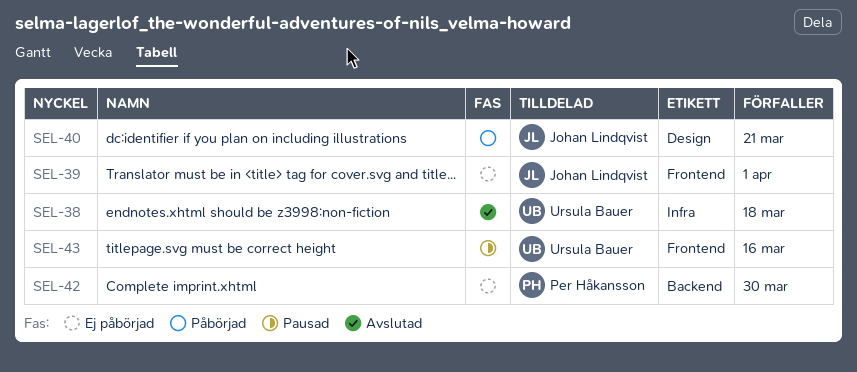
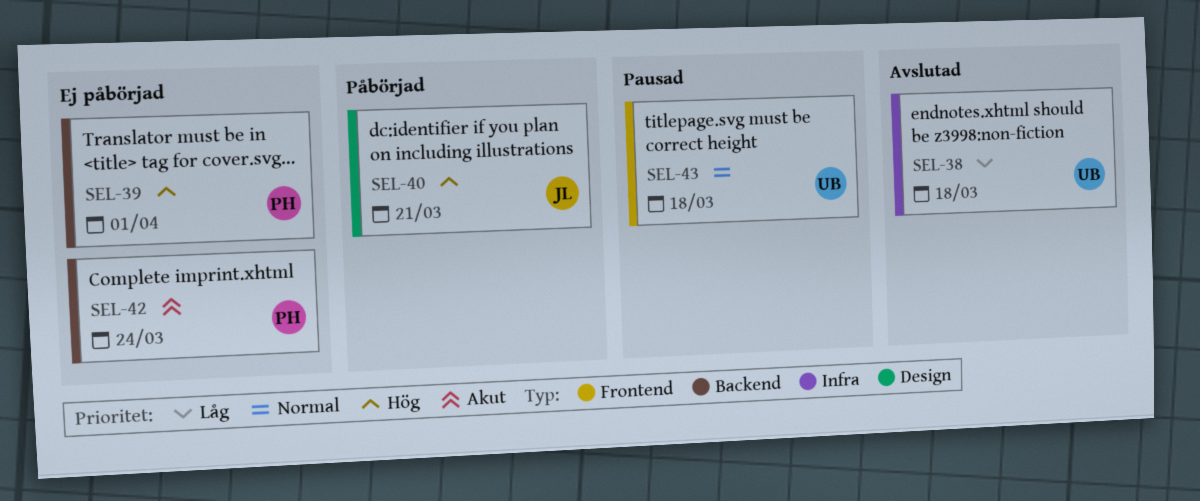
SEL-39, owner: Johan Lindqvist -> Per Håkansson
SEL-39, label: Frontend -> Backend
SEL-42, due: Mar 30 -> Mar 24
SEL-43, due: Mar 16 -> Mar 18

